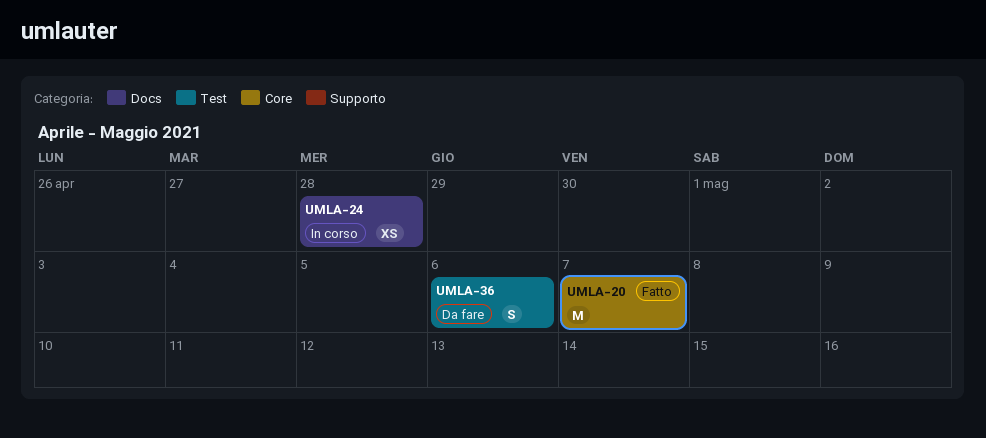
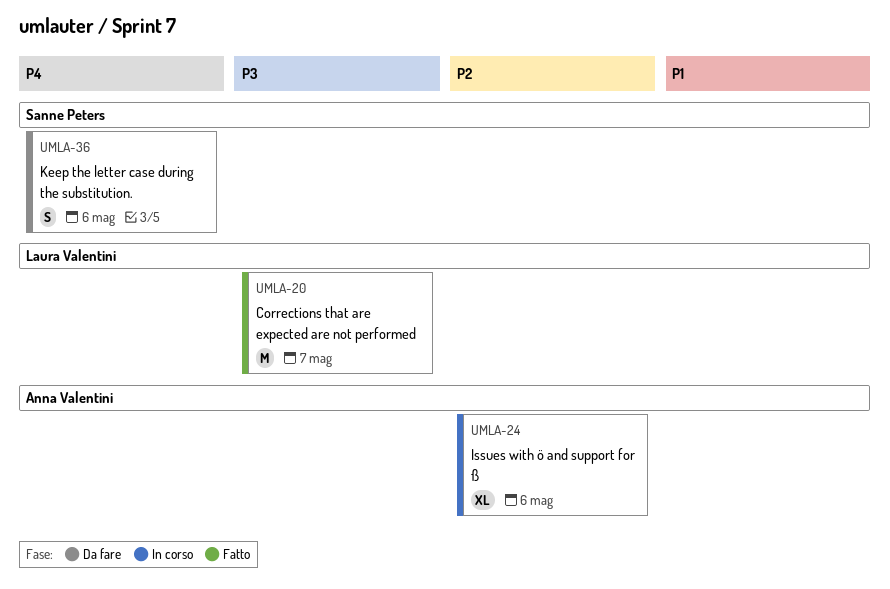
UMLA-24, estimate: XS -> XL
UMLA-24, due: Apr 28 -> May 6

